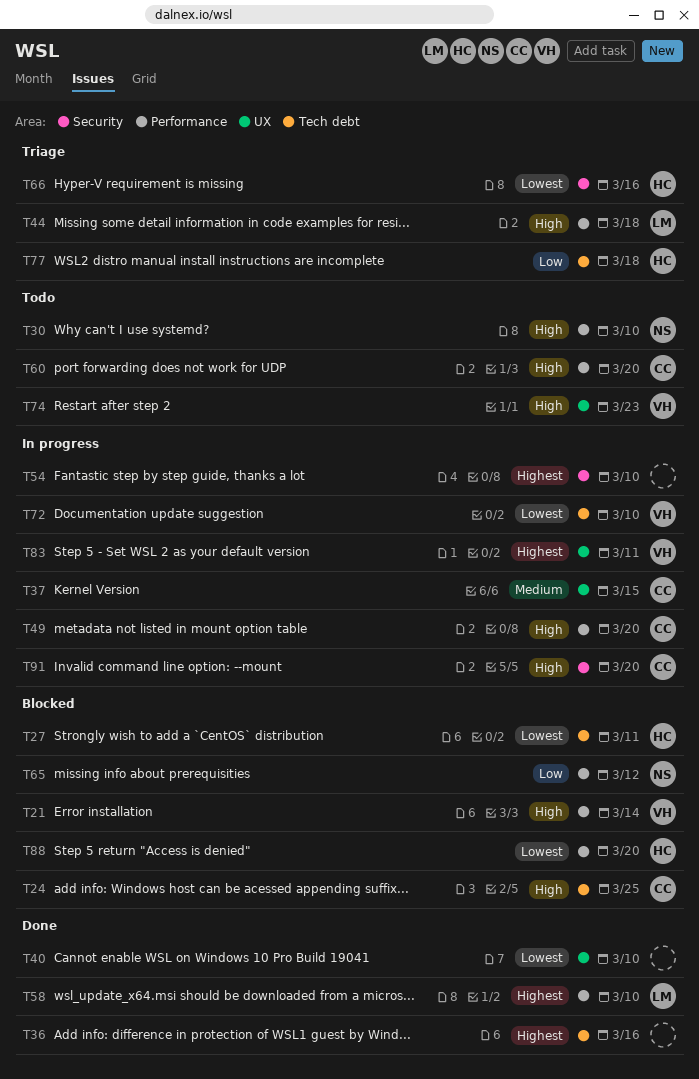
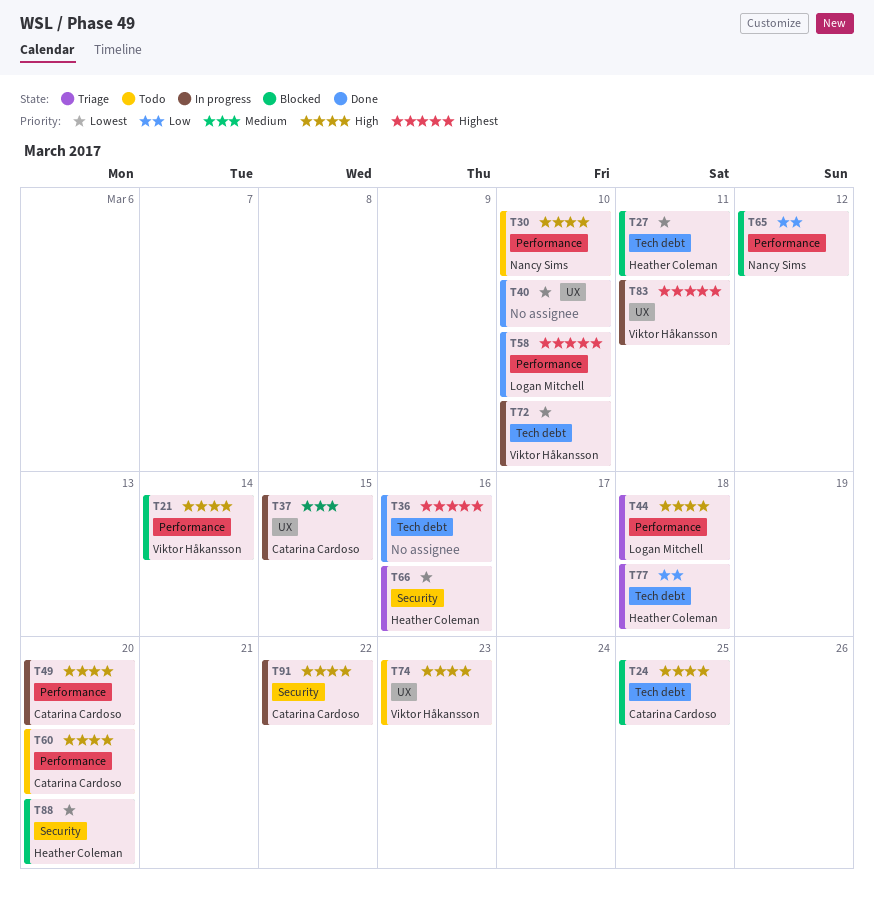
T54: present -> none
T88, label: Performance -> Security
T91, due: Mar 20 -> Mar 22

